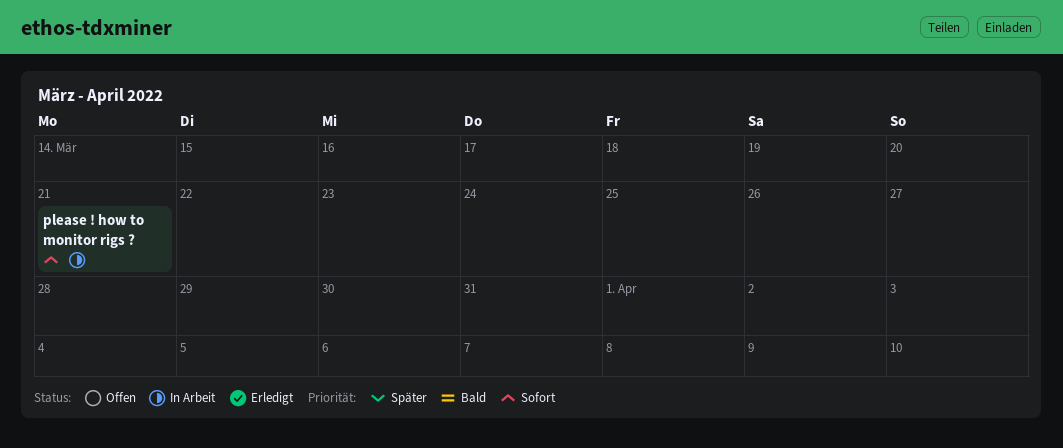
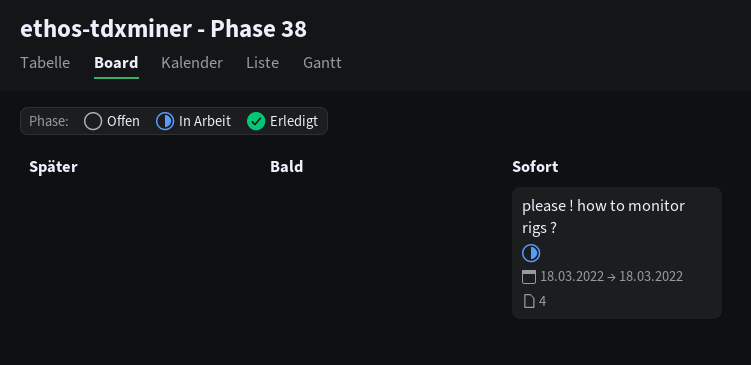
please ! how to monitor rigs ?, due: Mar 21 -> Mar 18

